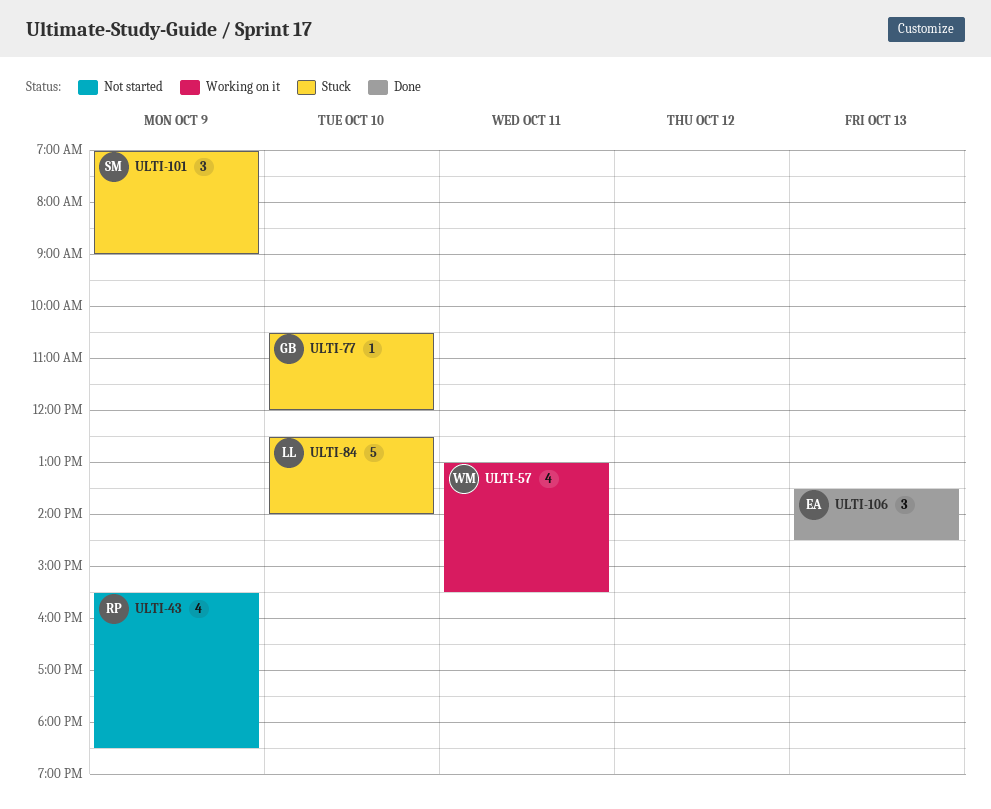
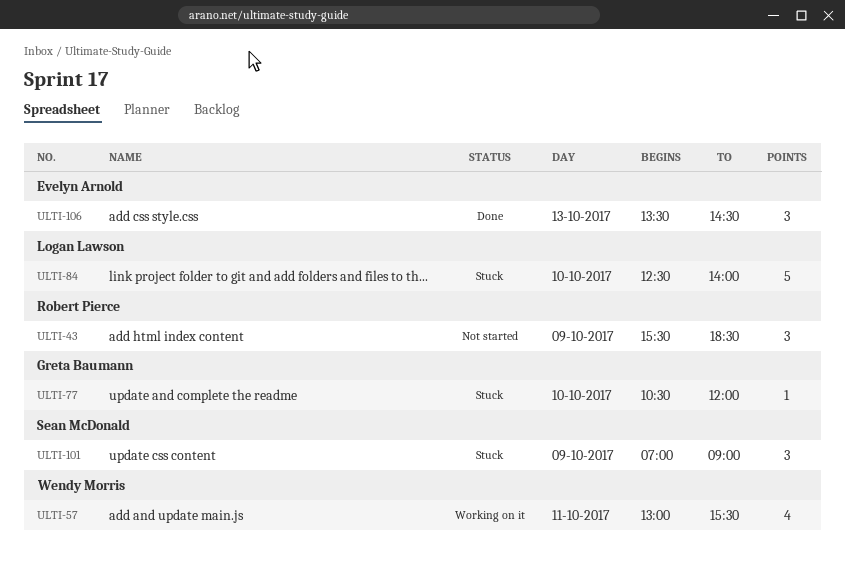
ULTI-43, estimate: 4 -> 3

